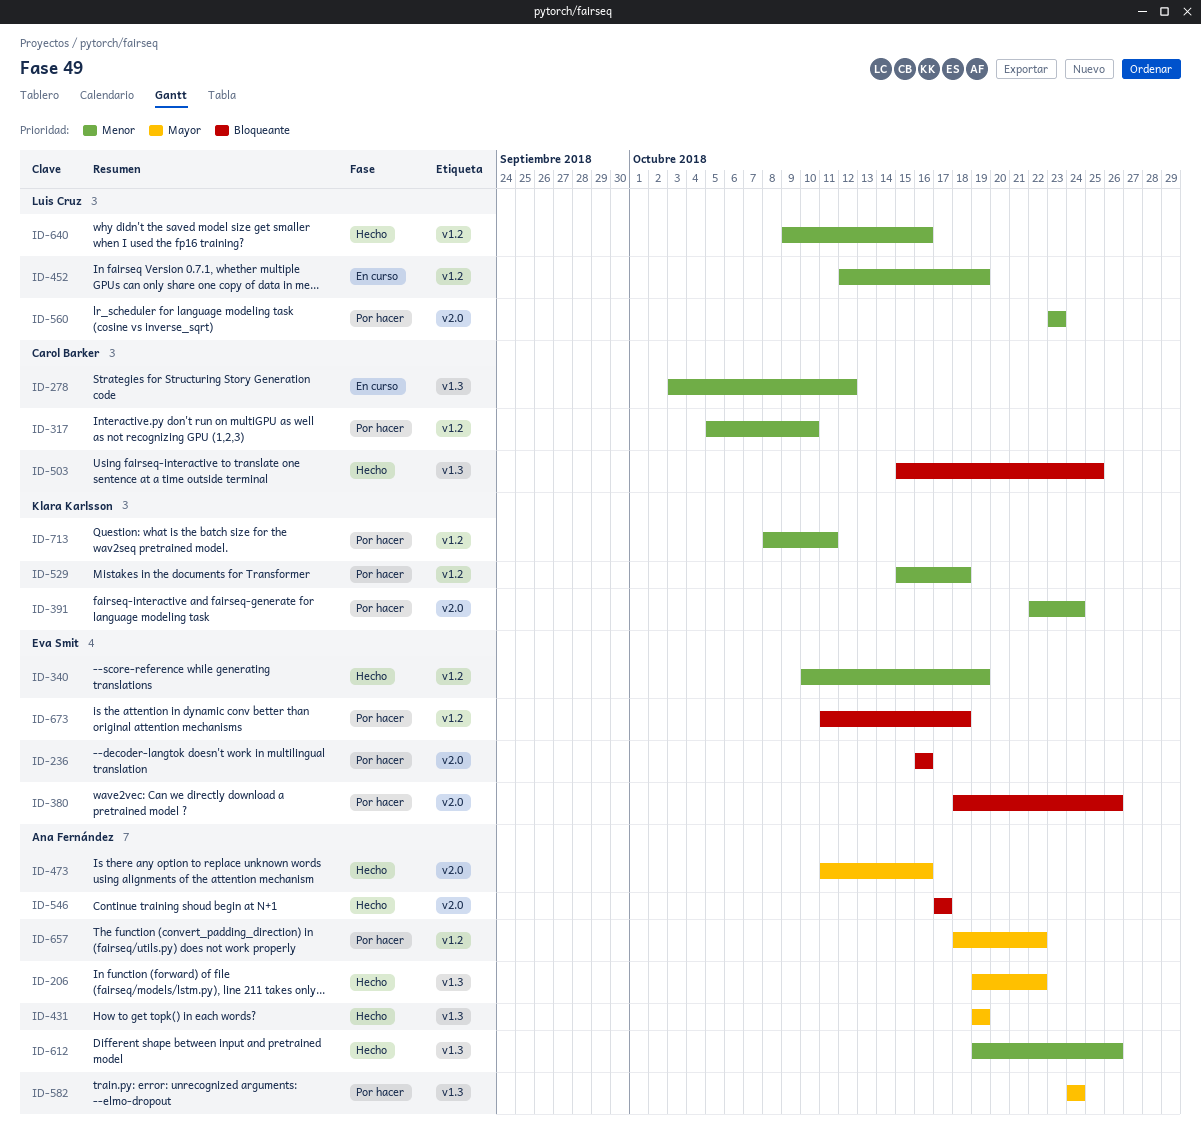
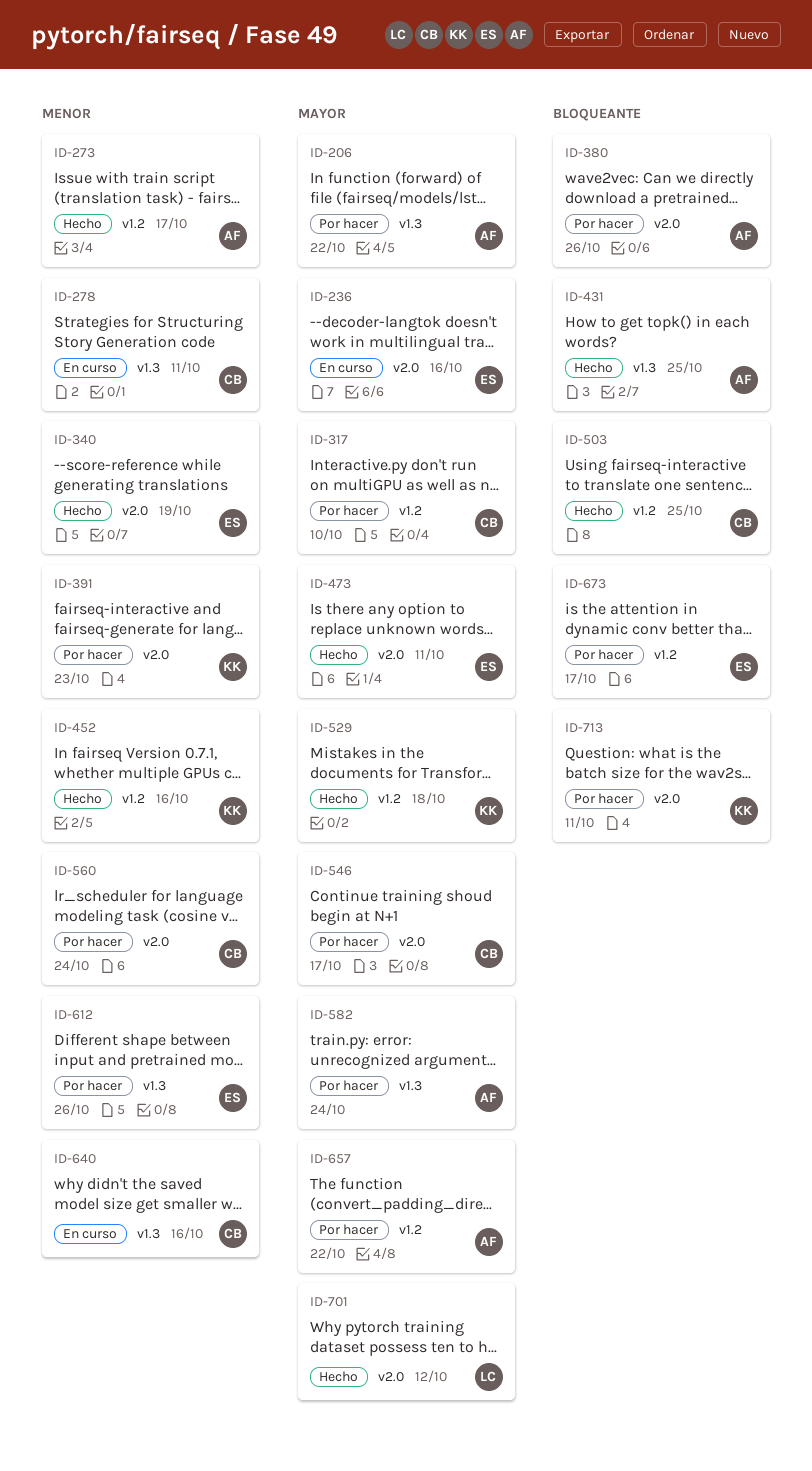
ID-206, status: Hecho -> Por hacer
ID-236, status: Por hacer -> En curso
ID-236, priority: Bloqueante -> Mayor
ID-273: none -> present
ID-278, due: Oct 12 -> Oct 11
ID-317, priority: Menor -> Mayor
ID-340, label: v1.2 -> v2.0
ID-380, owner: Eva Smit -> Ana Fernández
ID-391, due: Oct 24 -> Oct 23
ID-431, priority: Mayor -> Bloqueante
ID-431, due: Oct 19 -> Oct 25
ID-452, status: En curso -> Hecho
ID-452, owner: Luis Cruz -> Klara Karlsson
ID-452, due: Oct 19 -> Oct 16
ID-473, owner: Ana Fernández -> Eva Smit
ID-473, due: Oct 16 -> Oct 11
ID-503, label: v1.3 -> v1.2
ID-529, status: Por hacer -> Hecho
ID-529, priority: Menor -> Mayor
ID-546, status: Hecho -> Por hacer
ID-546, owner: Ana Fernández -> Carol Barker
ID-546, priority: Bloqueante -> Mayor
ID-560, owner: Luis Cruz -> Carol Barker
ID-560, due: Oct 23 -> Oct 24
ID-612, status: Hecho -> Por hacer
ID-612, owner: Ana Fernández -> Eva Smit
ID-640, status: Hecho -> En curso
ID-640, owner: Luis Cruz -> Carol Barker
ID-640, label: v1.2 -> v1.3
ID-673, due: Oct 18 -> Oct 17
ID-701: none -> present
ID-713, priority: Menor -> Bloqueante
ID-713, label: v1.2 -> v2.0

